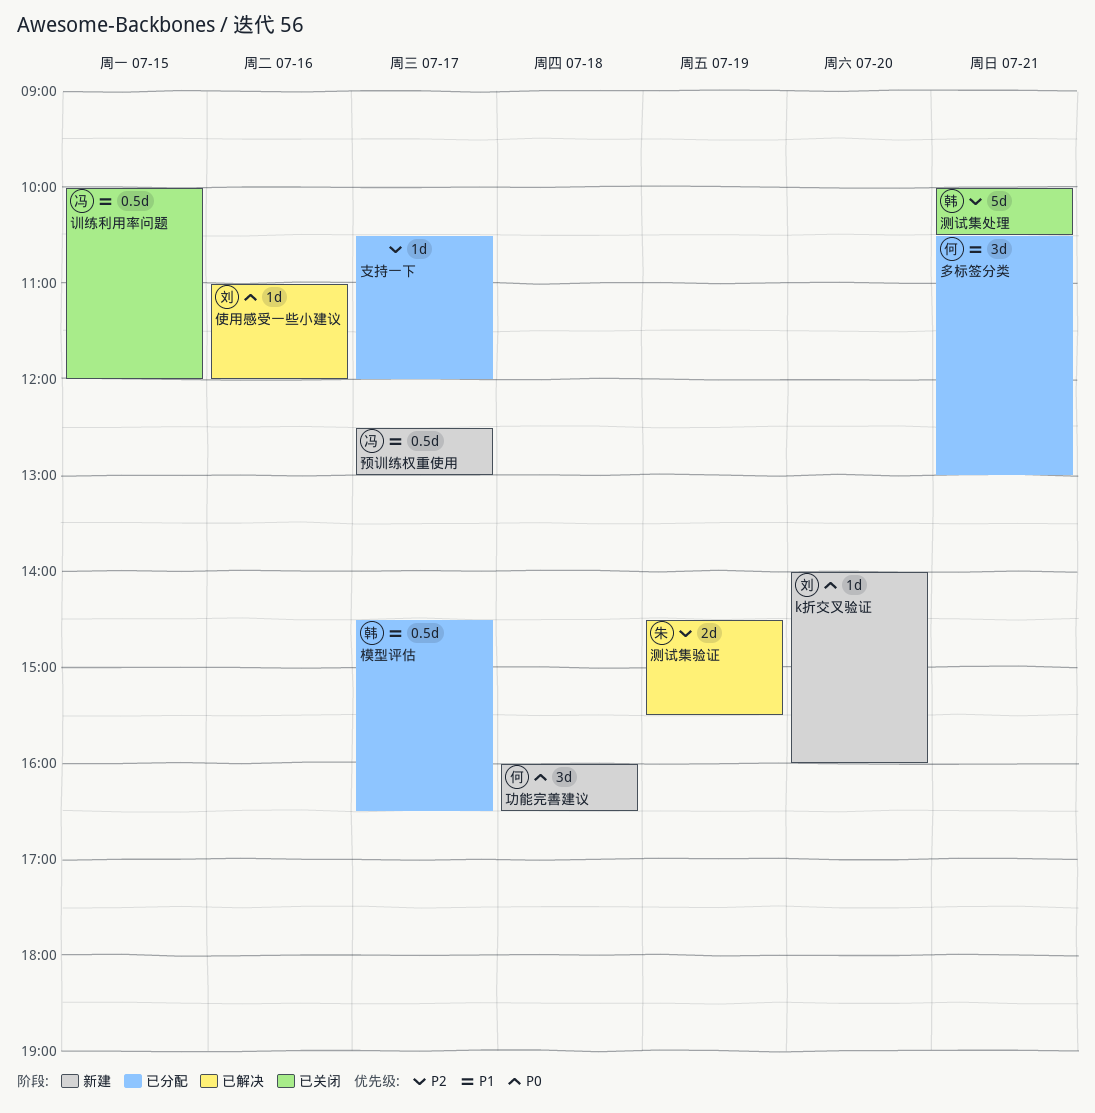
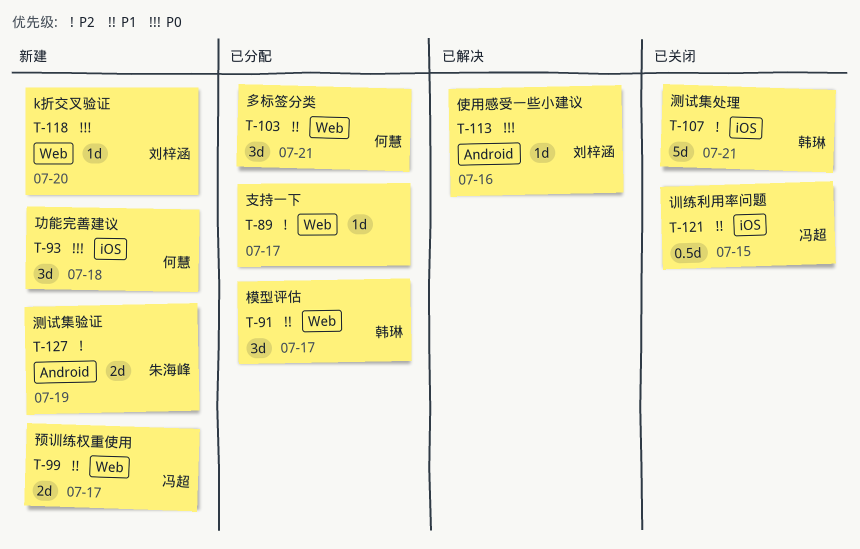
模型评估, estimate: 0.5d -> 3d
测试集验证, status: 已解决 -> 新建
预训练权重使用, estimate: 0.5d -> 2d

